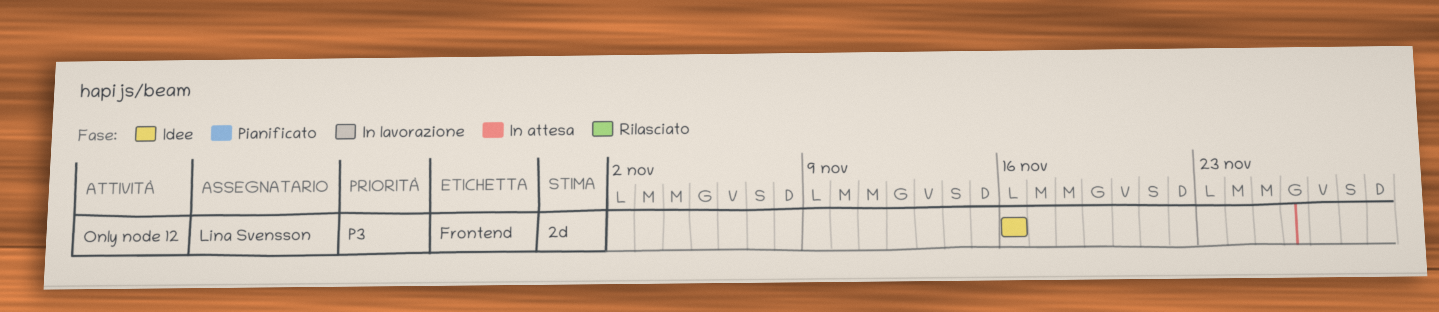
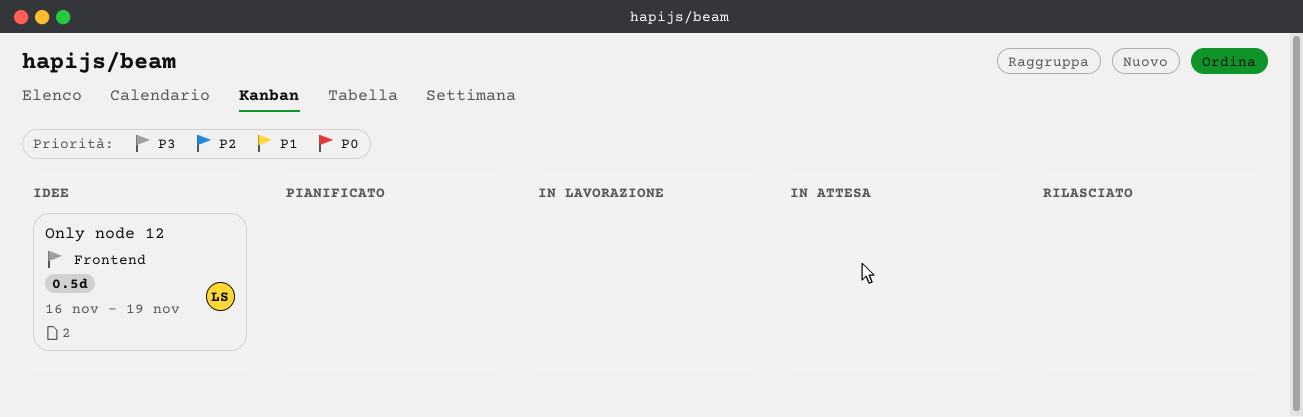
Only node 12, estimate: 2d -> 0.5d
Only node 12, due: Nov 16 -> Nov 19

